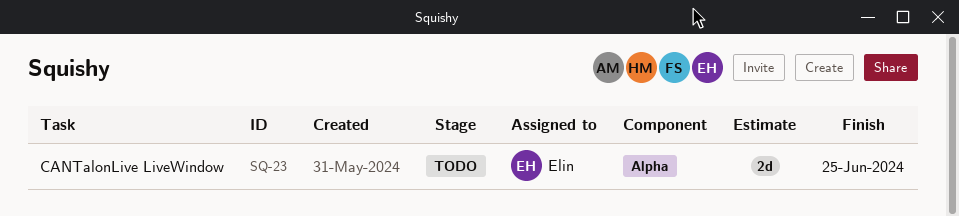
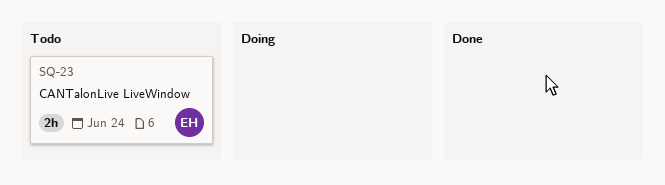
SQ-23, estimate: 2d -> 2h
SQ-23, due: Jun 25 -> Jun 24

